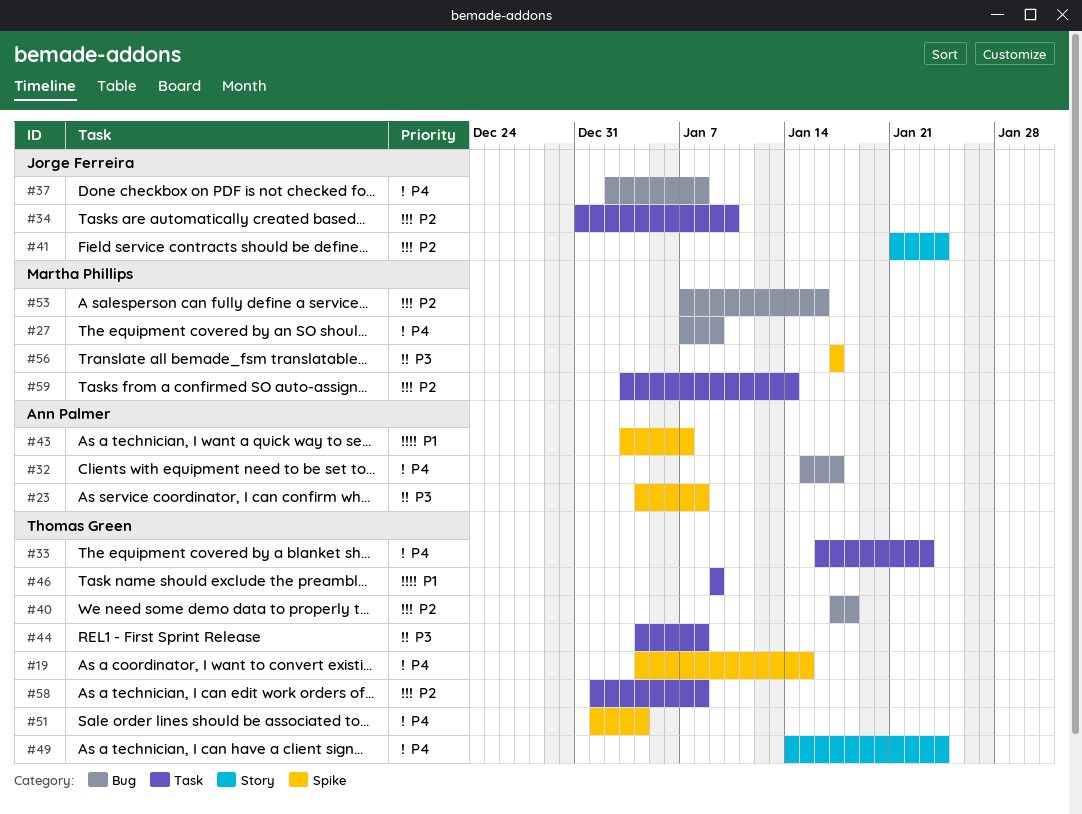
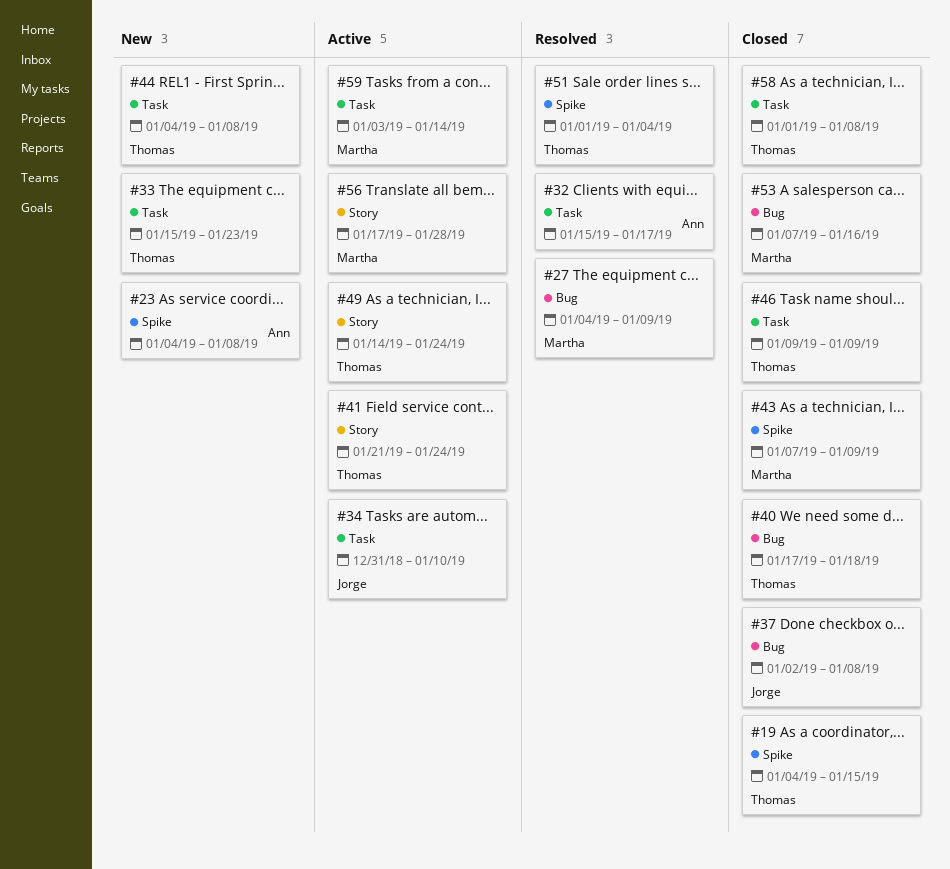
#27, start: Jan 7 -> Jan 4
#32, label: Bug -> Task
#33, start: Jan 16 -> Jan 15
#41, owner: Jorge Ferreira -> Thomas Green
#43, owner: Ann Palmer -> Martha Phillips
#43, start: Jan 3 -> Jan 7
#43, due: Jan 7 -> Jan 9
#56, label: Spike -> Story
#56, due: Jan 17 -> Jan 28

